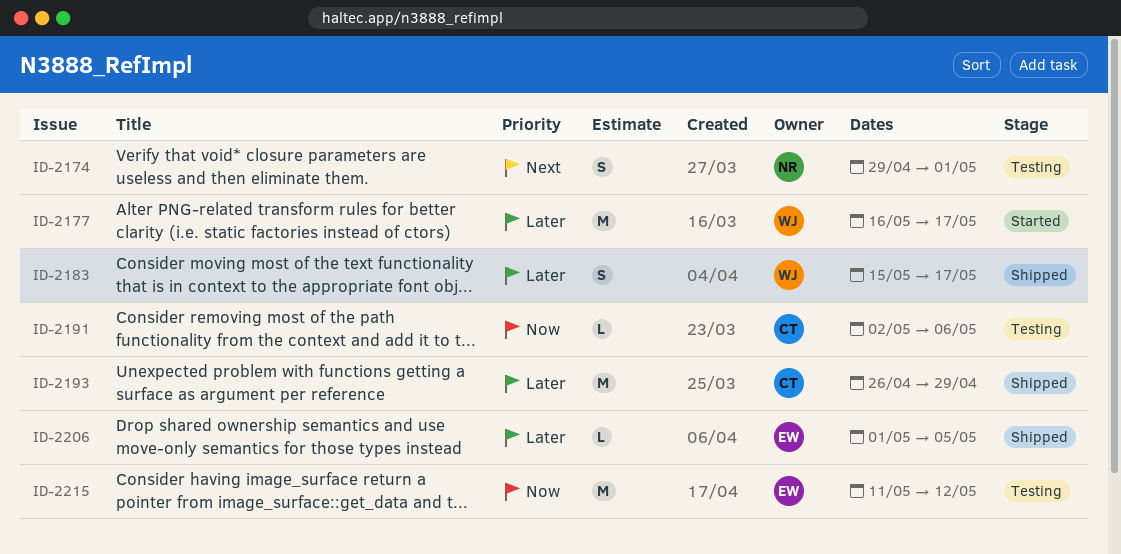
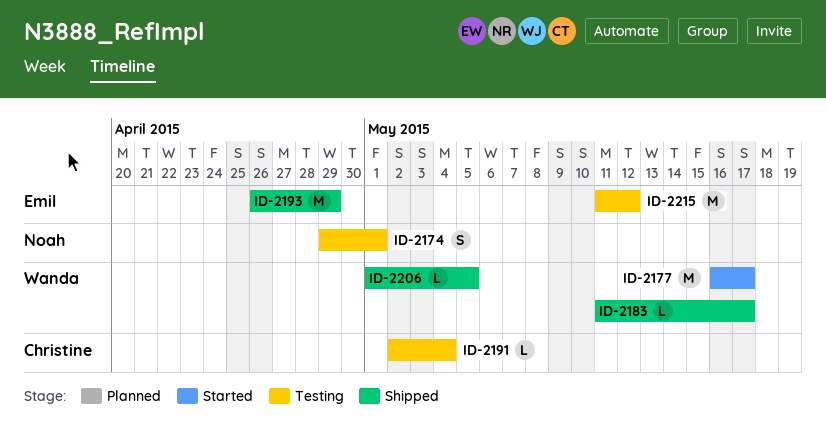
ID-2183, estimate: S -> L
ID-2183, start: May 15 -> May 11
ID-2191, due: May 6 -> May 4
ID-2193, owner: Christine -> Emil
ID-2206, owner: Emil -> Wanda

